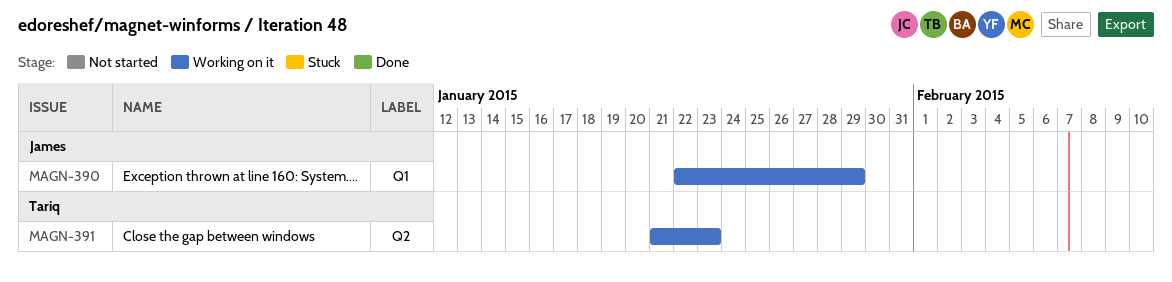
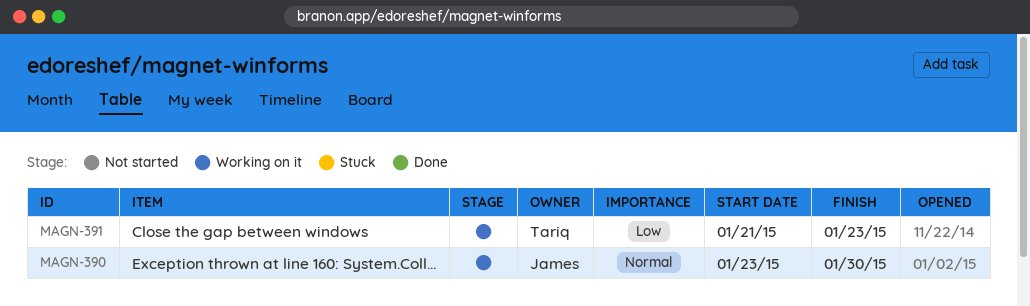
MAGN-390, start: Jan 22 -> Jan 23
MAGN-390, due: Jan 29 -> Jan 30

